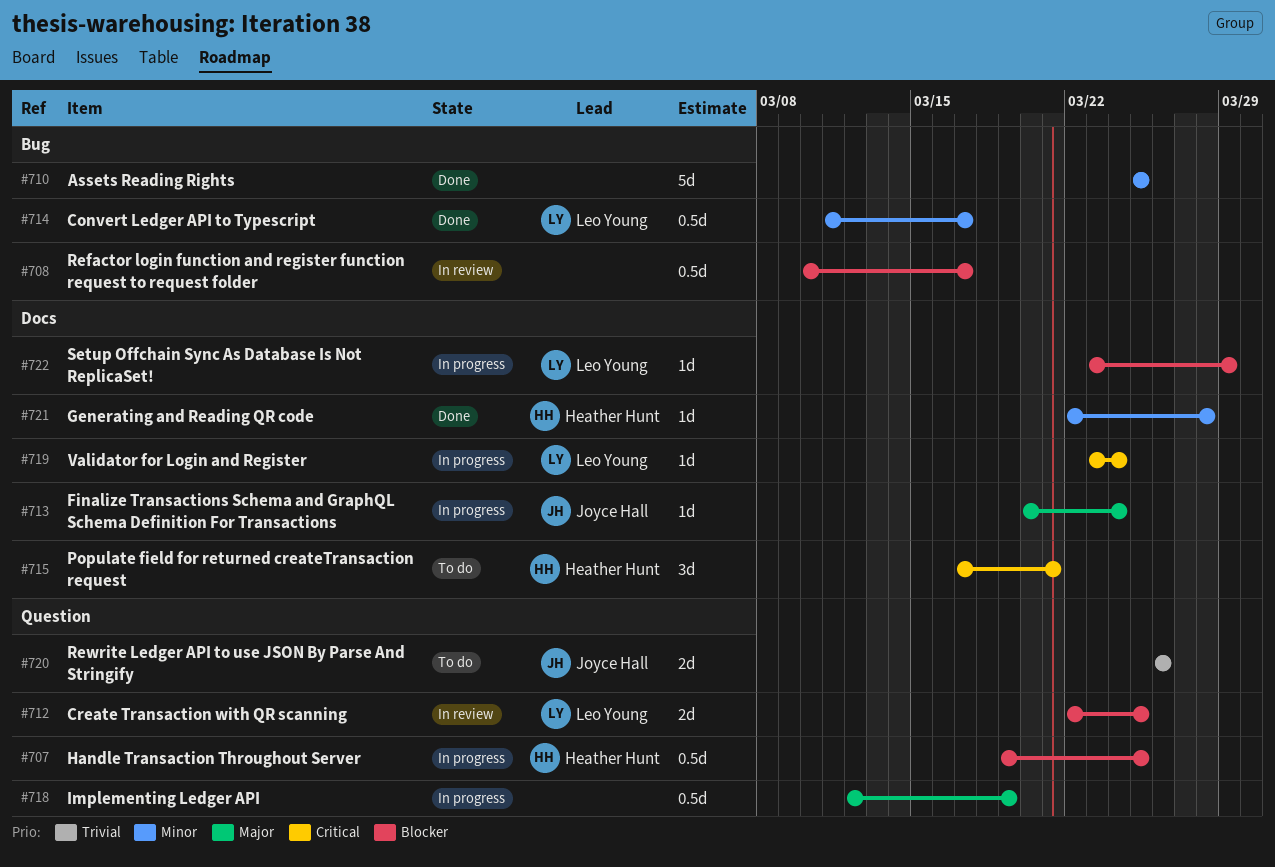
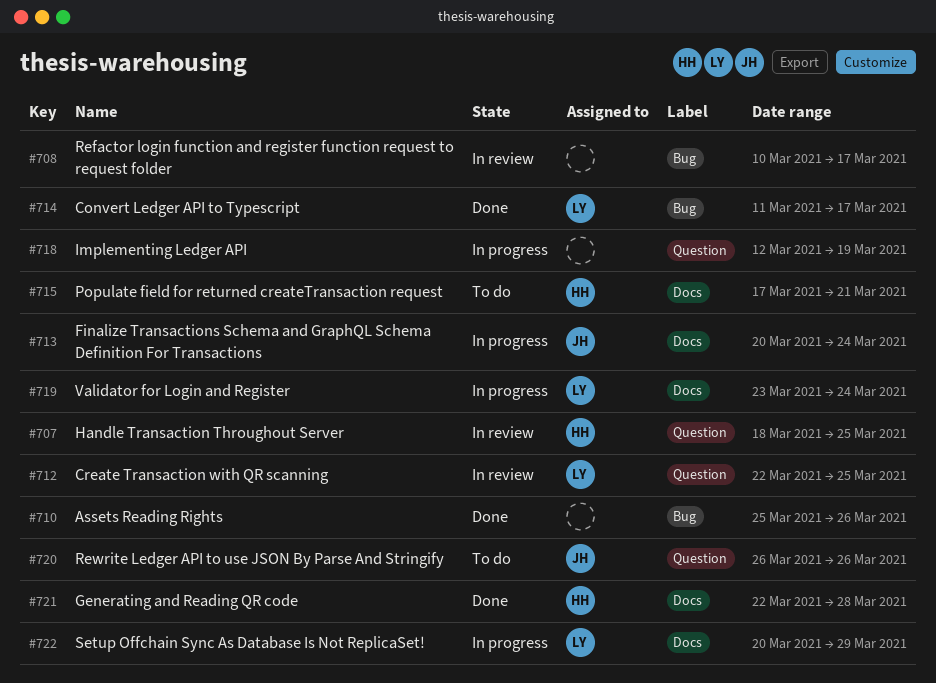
#707, status: In progress -> In review
#707, start: Mar 19 -> Mar 18
#710, due: Mar 25 -> Mar 26
#722, start: Mar 23 -> Mar 20

